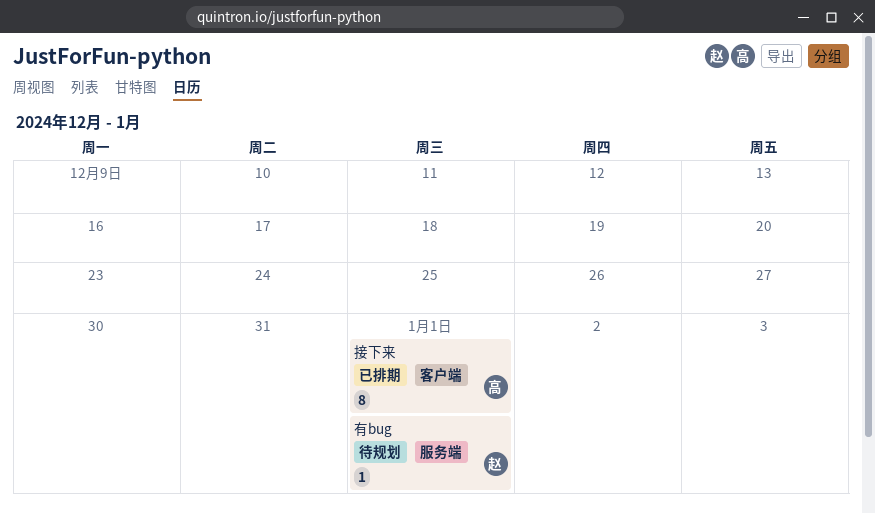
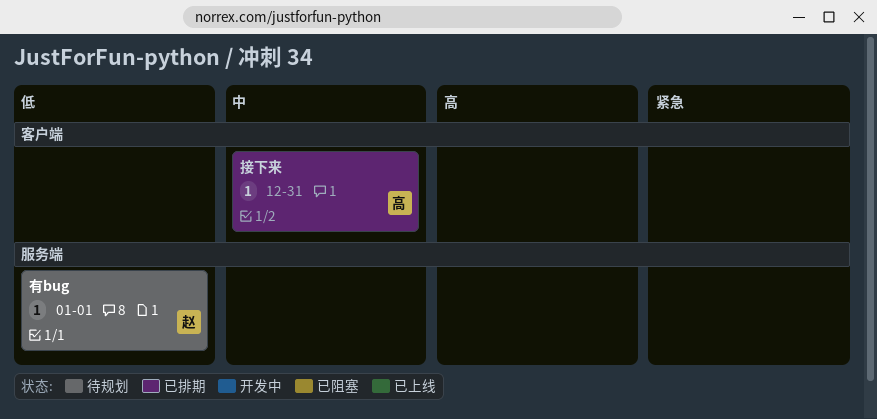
接下来, estimate: 8 -> 1
接下来, due: Jan 1 -> Dec 31

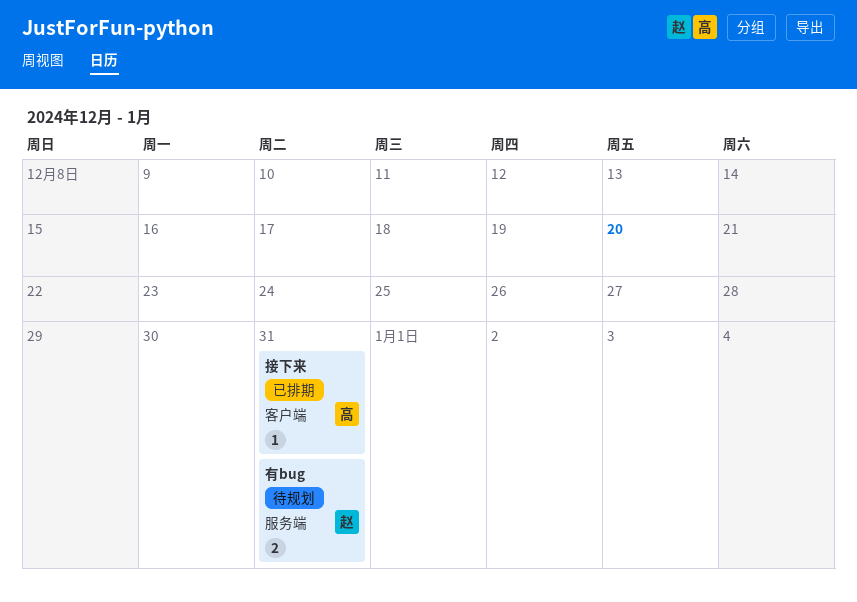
有bug, estimate: 1 -> 2
有bug, due: Jan 1 -> Dec 31

